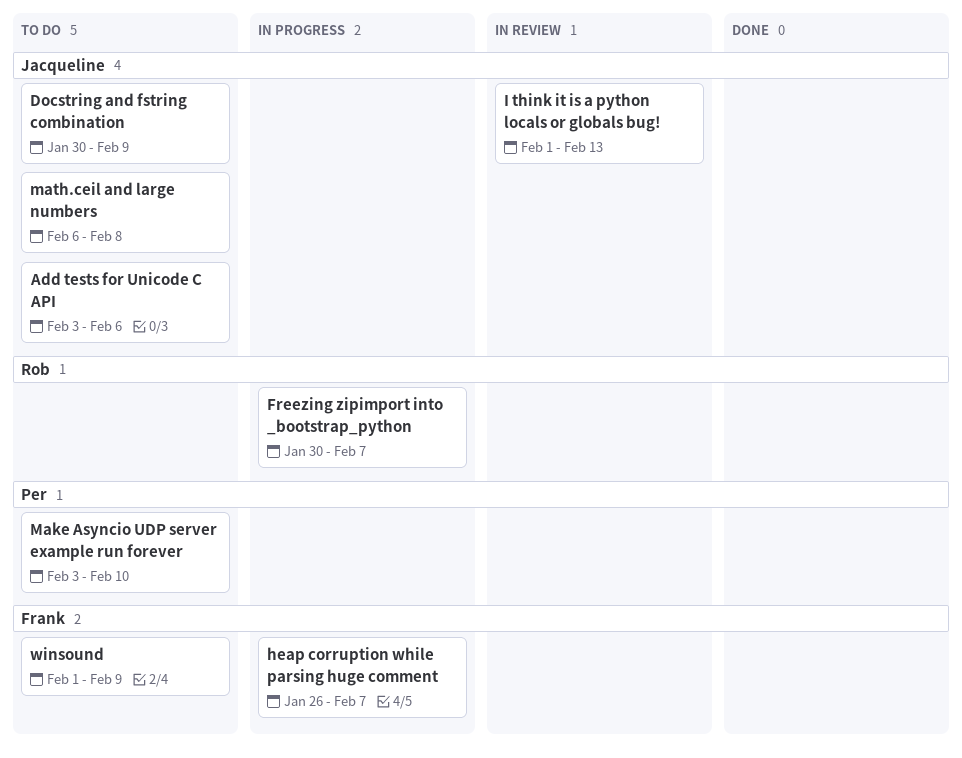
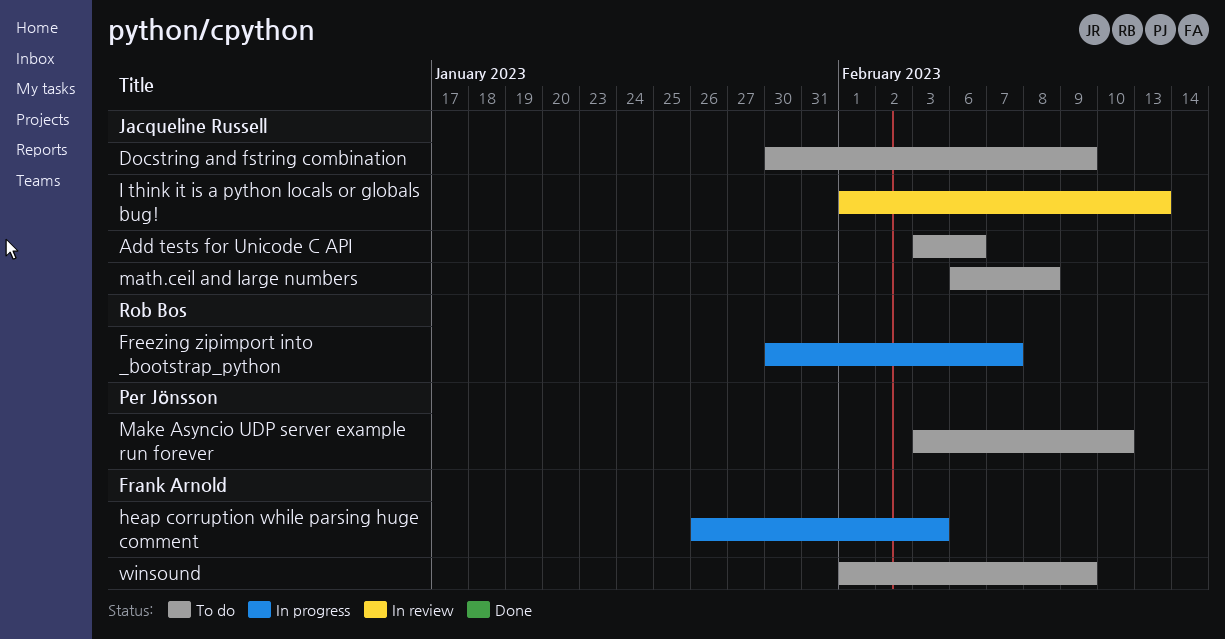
heap corruption while parsing huge comment, due: Feb 7 -> Feb 3

